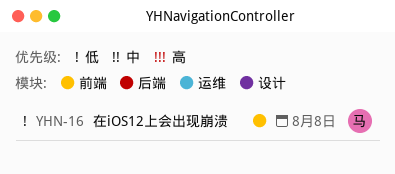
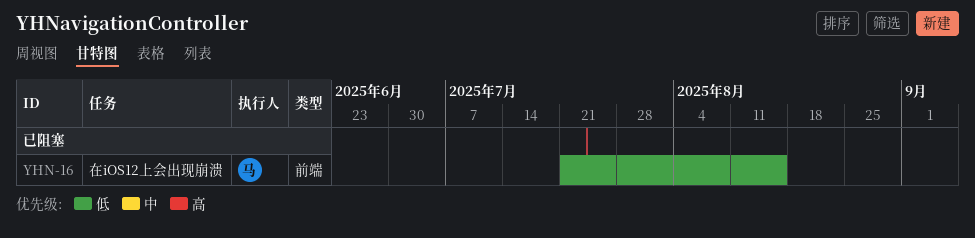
YHN-16, due: Aug 8 -> Aug 15

